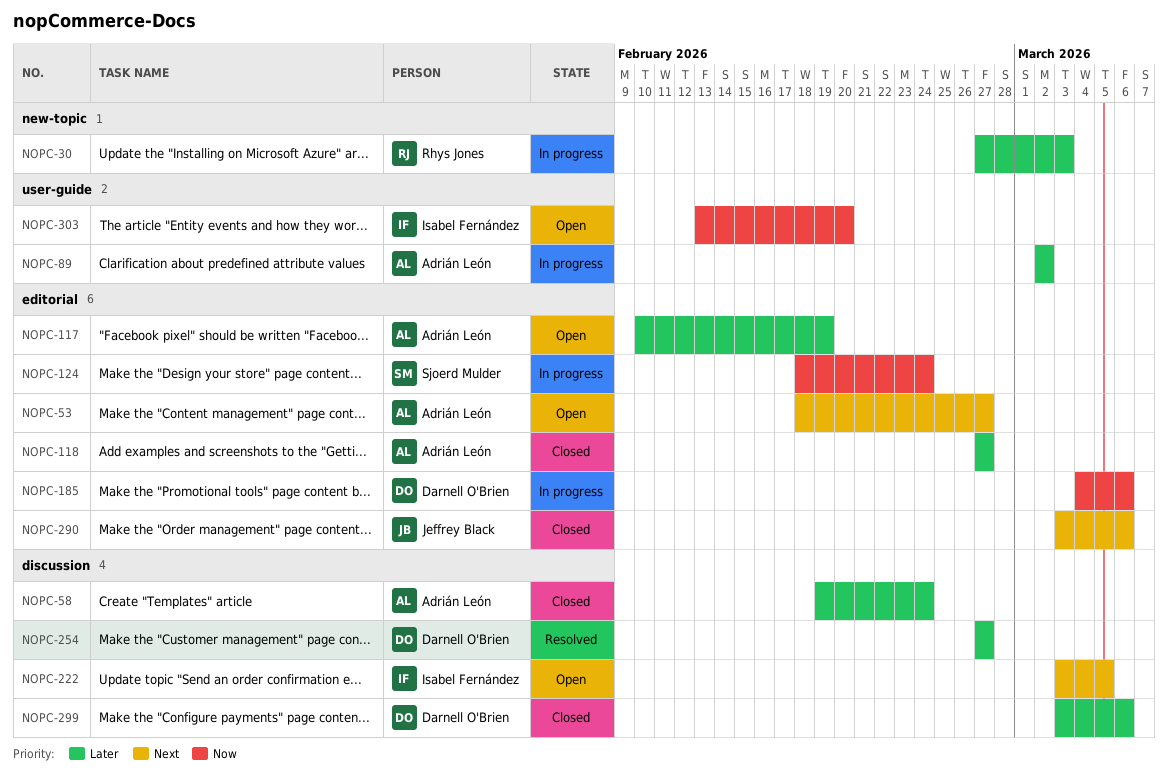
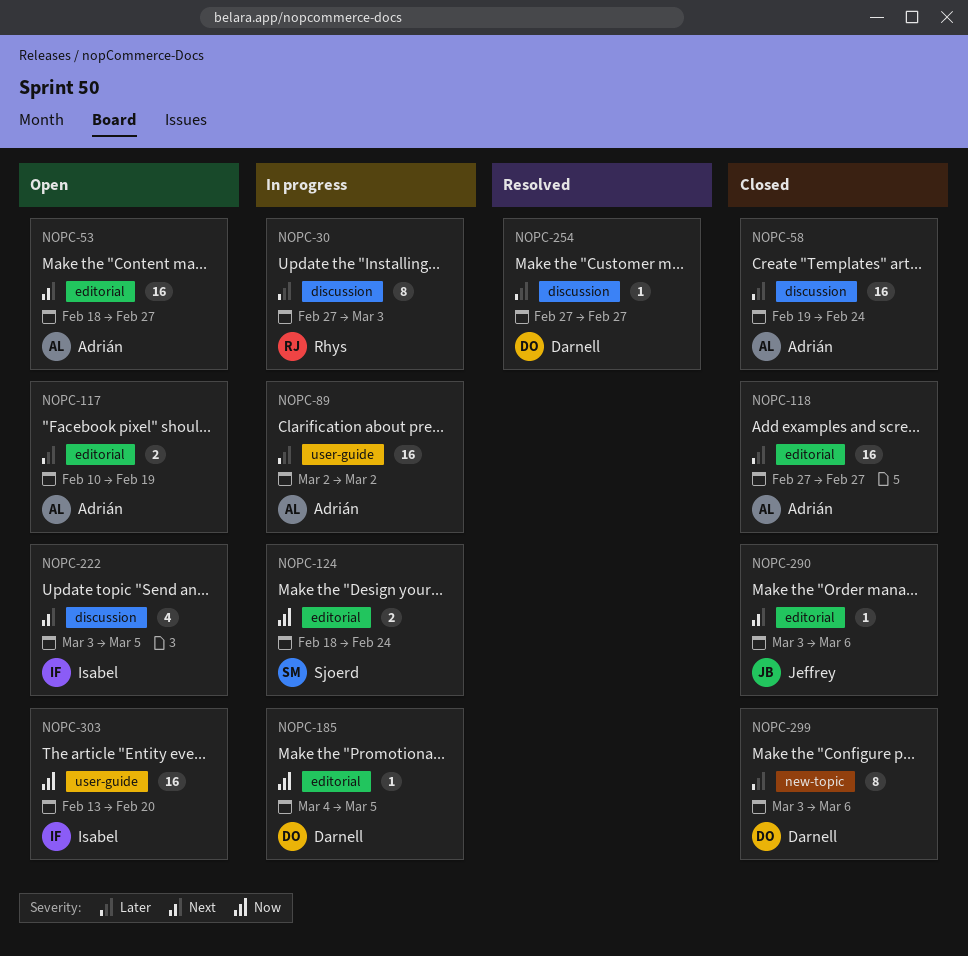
NOPC-30, label: new-topic -> discussion
NOPC-185, due: Mar 6 -> Mar 5
NOPC-299, label: discussion -> new-topic

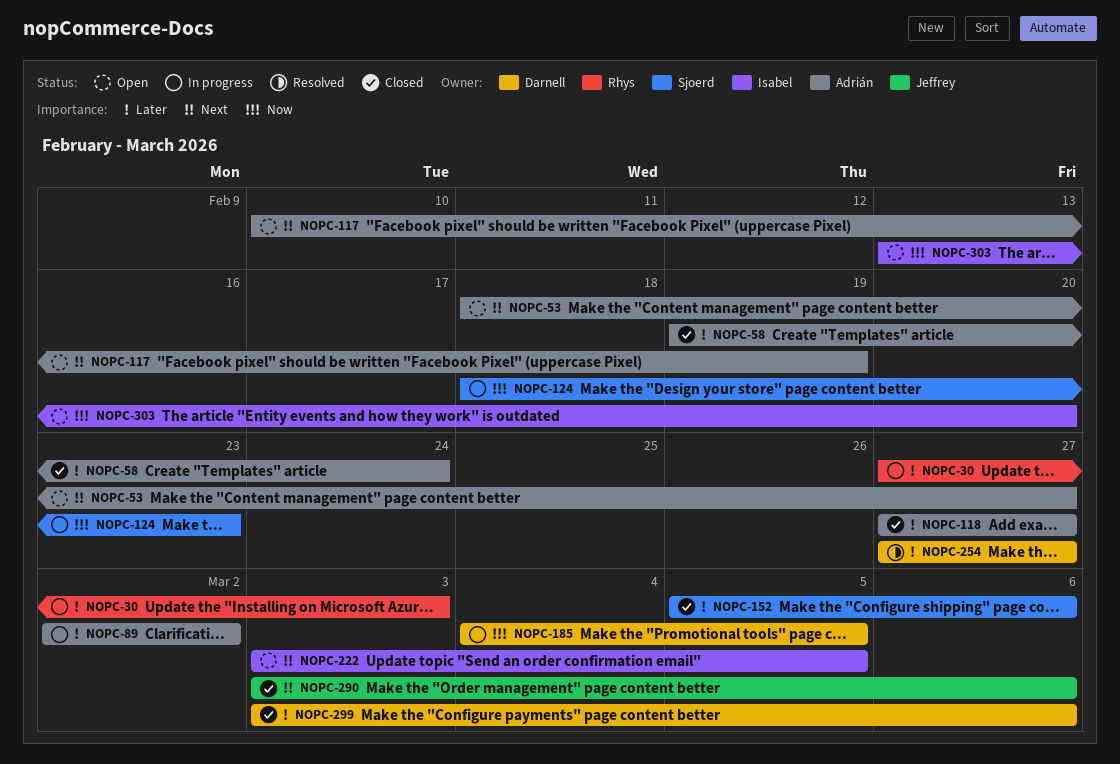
NOPC-117, priority: Later -> Next
NOPC-124, due: Feb 24 -> Feb 23
NOPC-152: none -> present

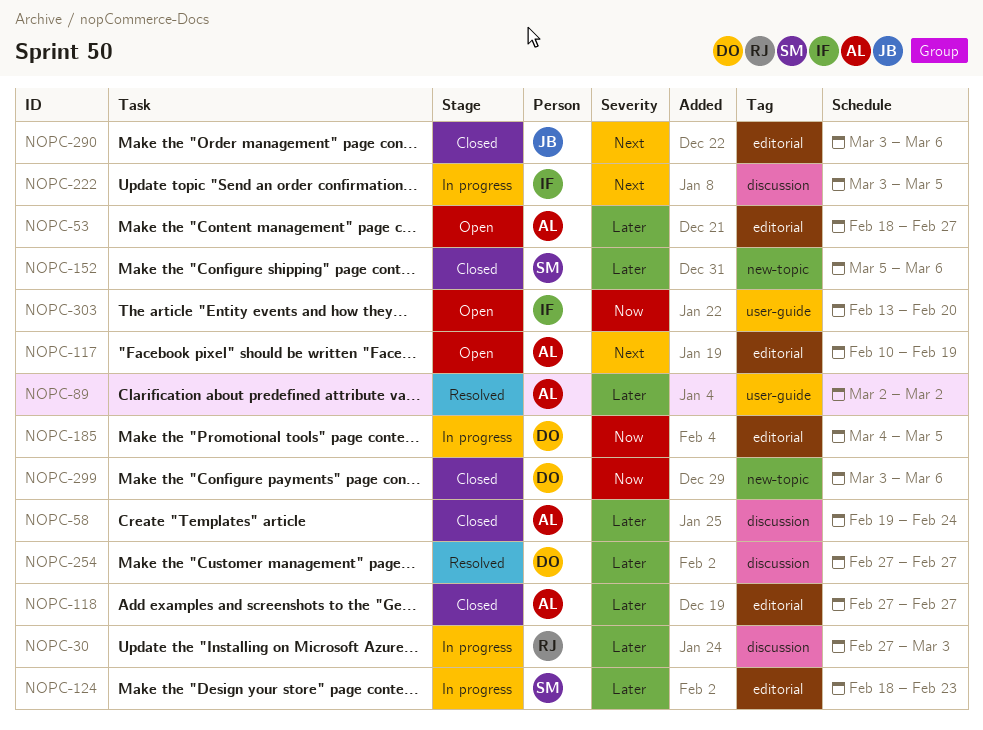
NOPC-53, priority: Next -> Later
NOPC-89, status: In progress -> Resolved
NOPC-124, priority: Now -> Later
NOPC-222, status: Open -> In progress
NOPC-299, priority: Later -> Now

